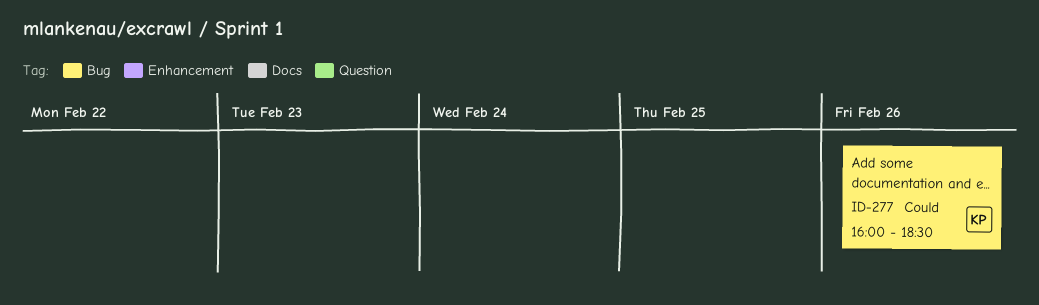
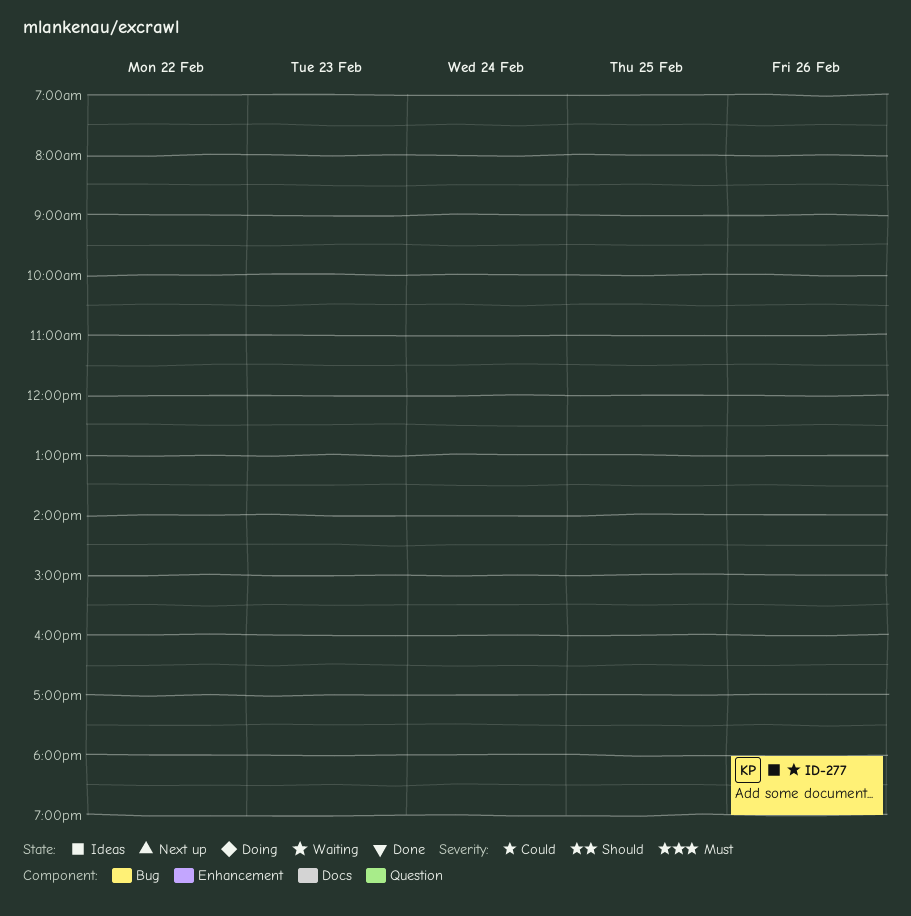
ID-277, begins: 16:00 -> 18:00
ID-277, ends: 18:30 -> 19:00

